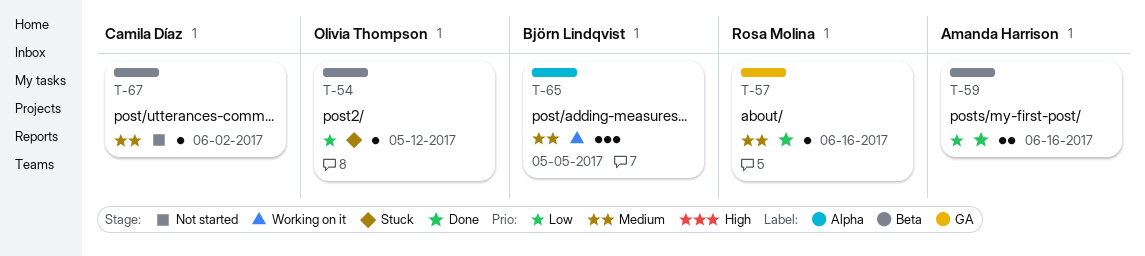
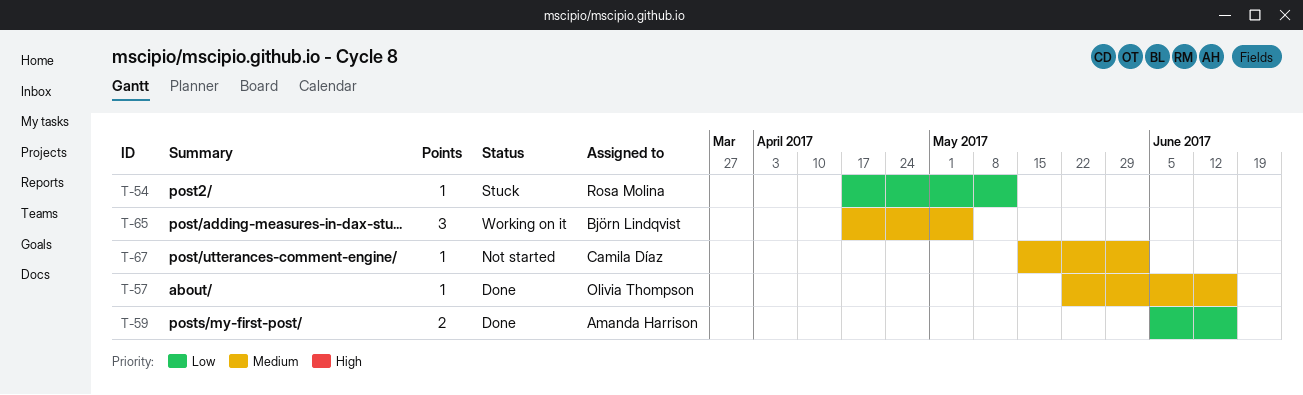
T-54, owner: Olivia Thompson -> Rosa Molina
T-57, owner: Rosa Molina -> Olivia Thompson

